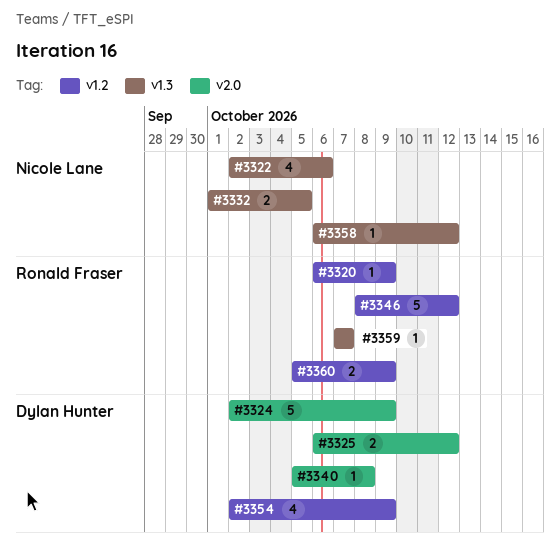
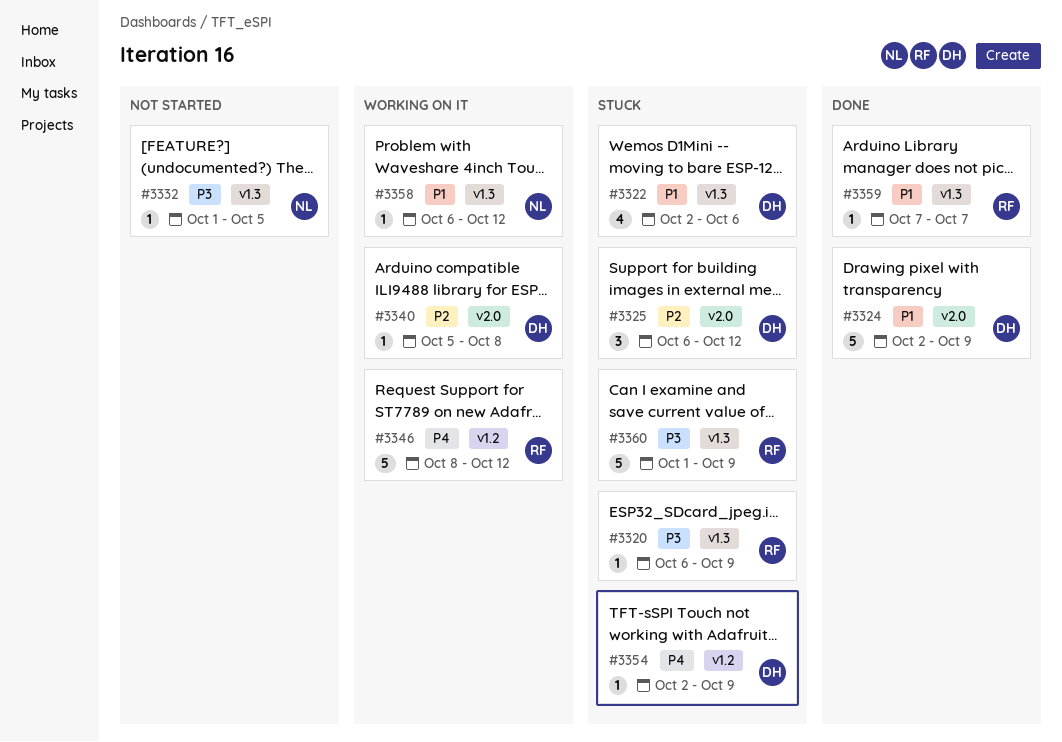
#3320, label: v1.2 -> v1.3
#3322, owner: Nicole Lane -> Dylan Hunter
#3325, estimate: 2 -> 3
#3332, estimate: 2 -> 1
#3354, estimate: 4 -> 1
#3360, label: v1.2 -> v1.3
#3360, estimate: 2 -> 5
#3360, start: Oct 5 -> Oct 1

